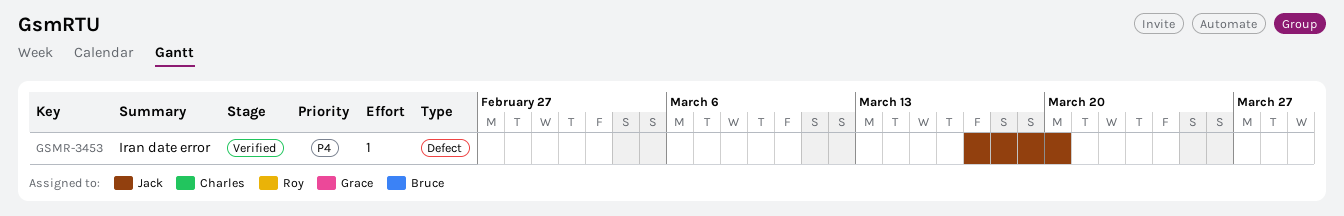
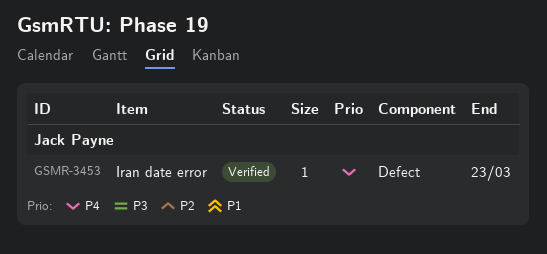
GSMR-3453, due: Mar 20 -> Mar 23

